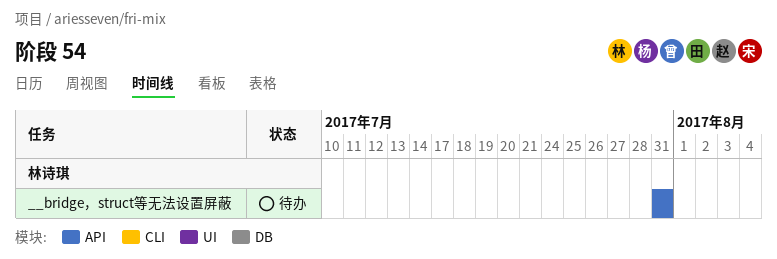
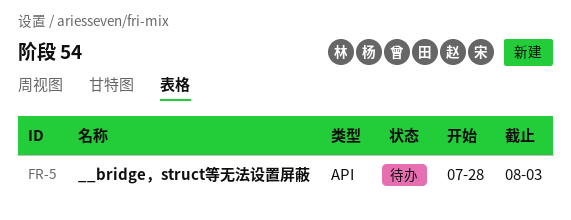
__bridge，struct等无法设置屏蔽, start: Jul 31 -> Jul 28
__bridge，struct等无法设置屏蔽, due: Jul 31 -> Aug 3

